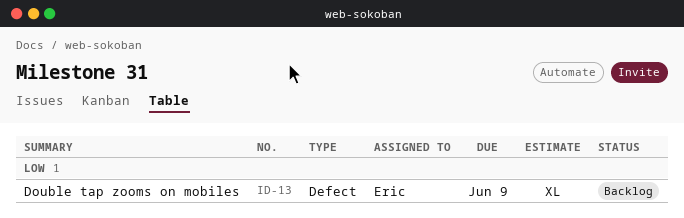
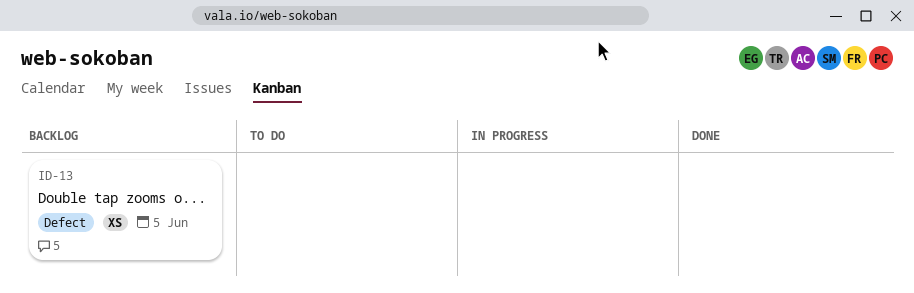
ID-13, estimate: XL -> XS
ID-13, due: Jun 9 -> Jun 5

